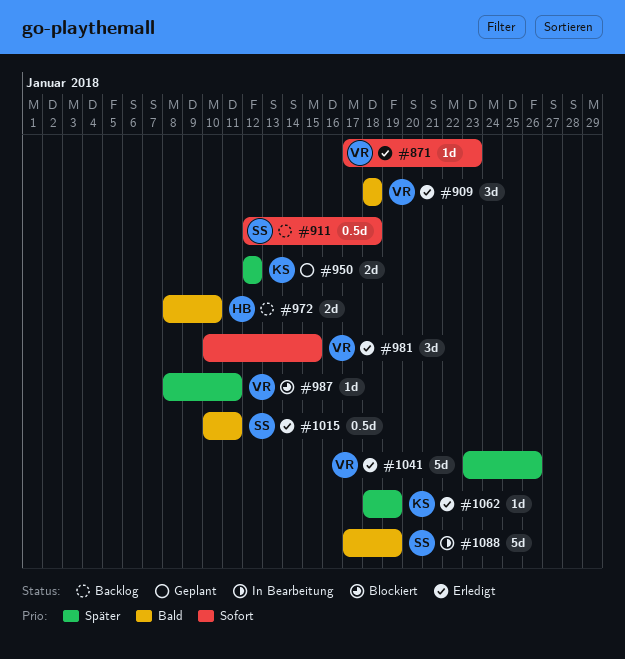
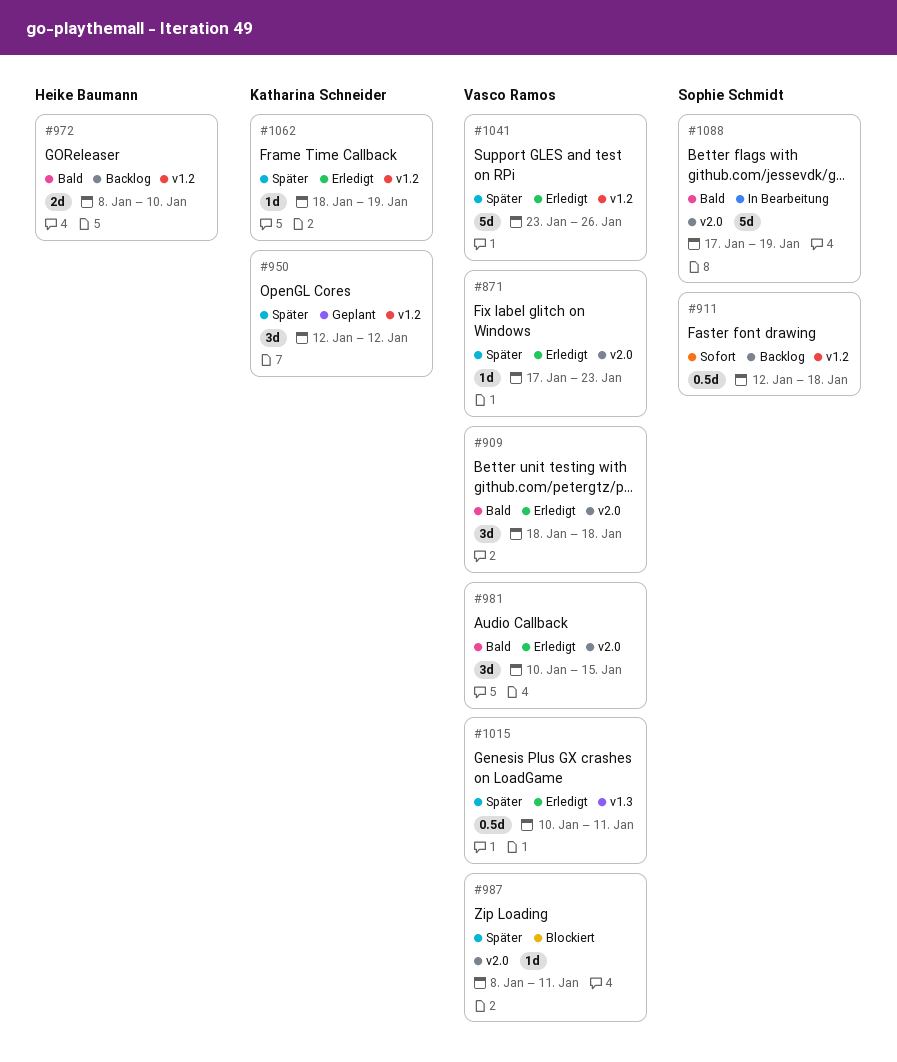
#871, priority: Sofort -> Später
#950, estimate: 2d -> 3d
#981, priority: Sofort -> Bald
#1015, owner: Sophie Schmidt -> Vasco Ramos
#1015, priority: Bald -> Später

